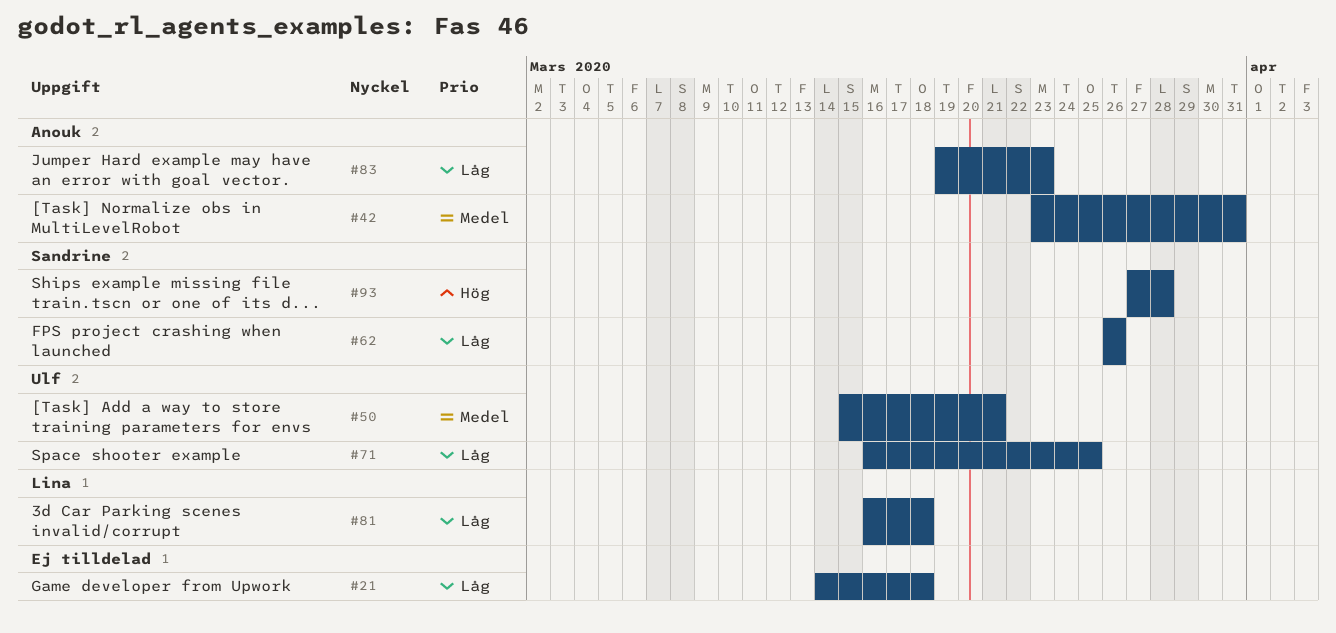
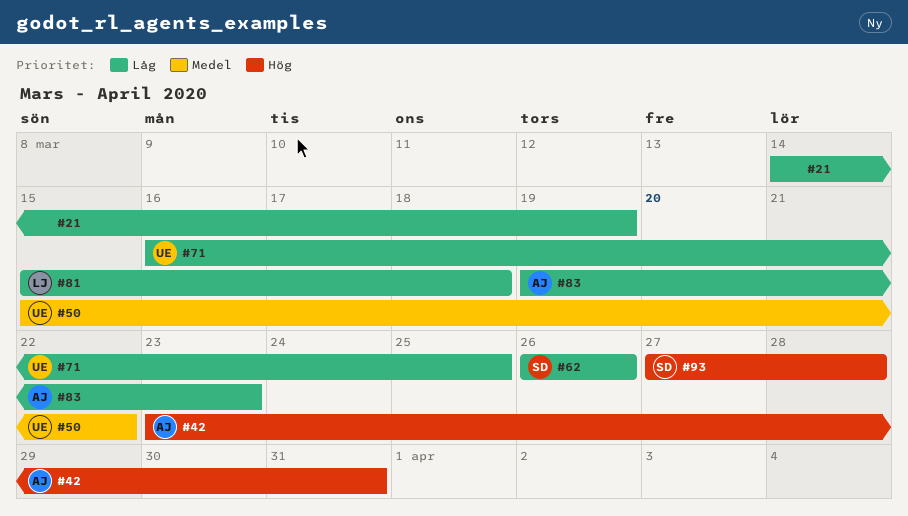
#21, due: Mar 18 -> Mar 19
#42, priority: Medel -> Hög
#50, due: Mar 21 -> Mar 22
#81, start: Mar 16 -> Mar 15

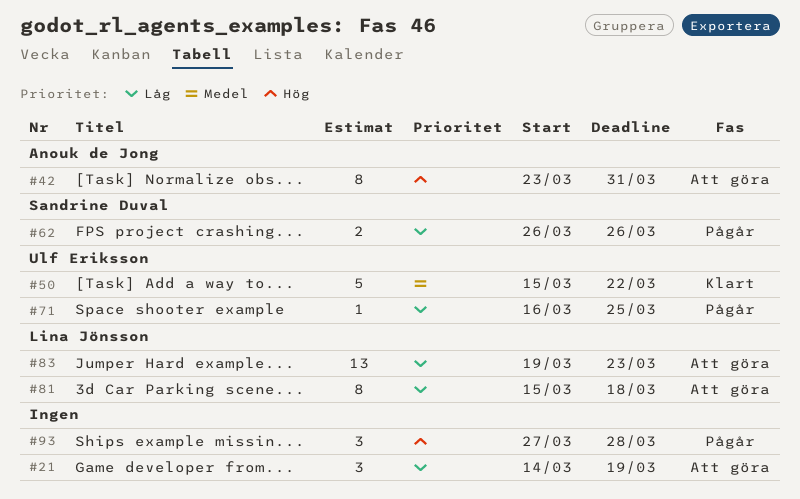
#83, owner: Anouk de Jong -> Lina Jönsson
#93, owner: Sandrine Duval -> none

